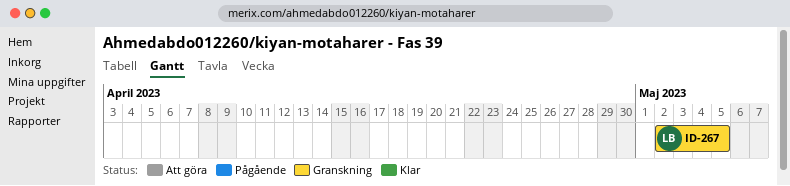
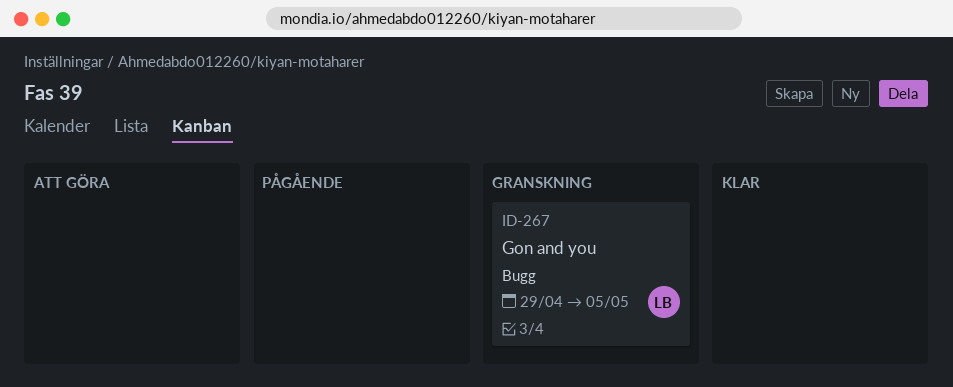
ID-267, start: May 2 -> Apr 29

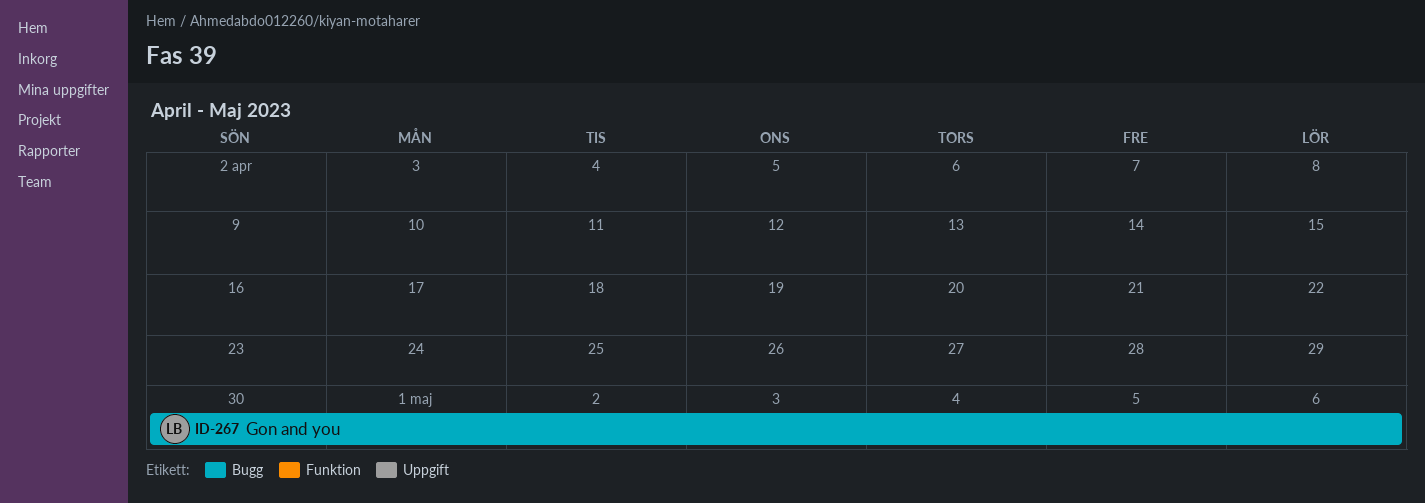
ID-267, start: Apr 29 -> Apr 30
ID-267, due: May 5 -> May 6

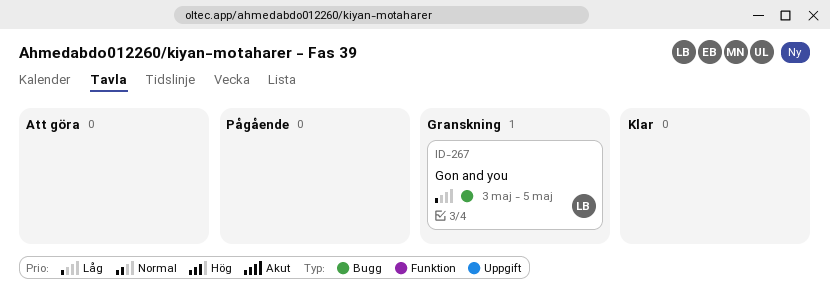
ID-267, start: Apr 30 -> May 3
ID-267, due: May 6 -> May 5

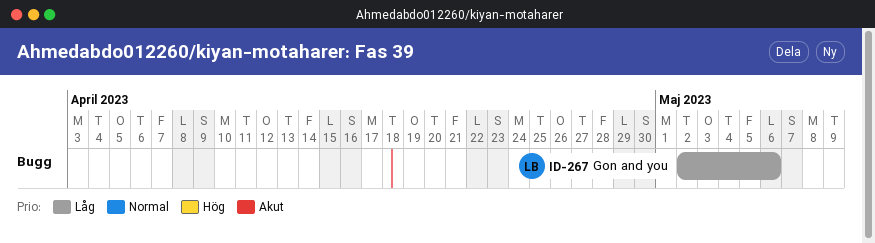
ID-267, start: May 3 -> May 2
ID-267, due: May 5 -> May 6

